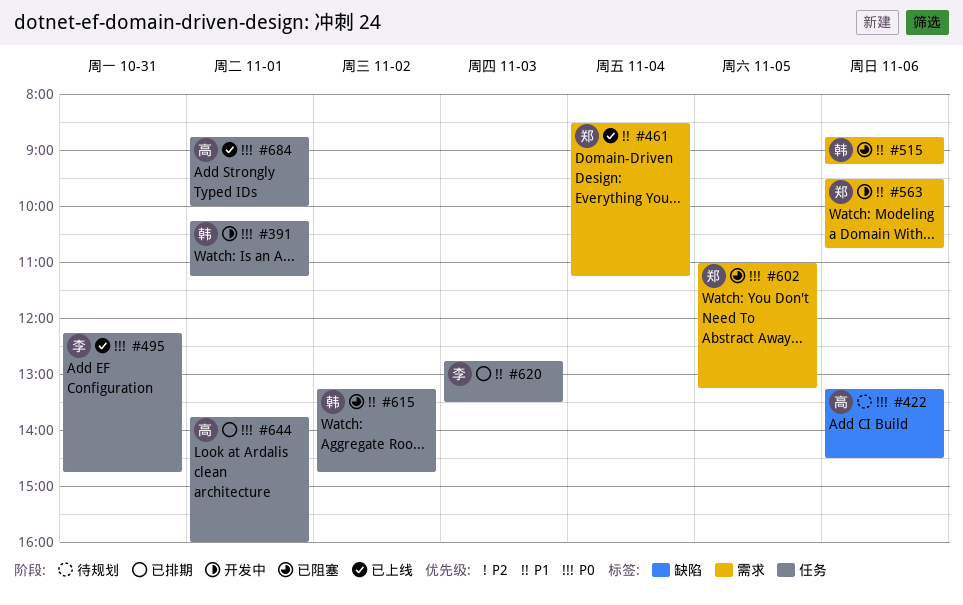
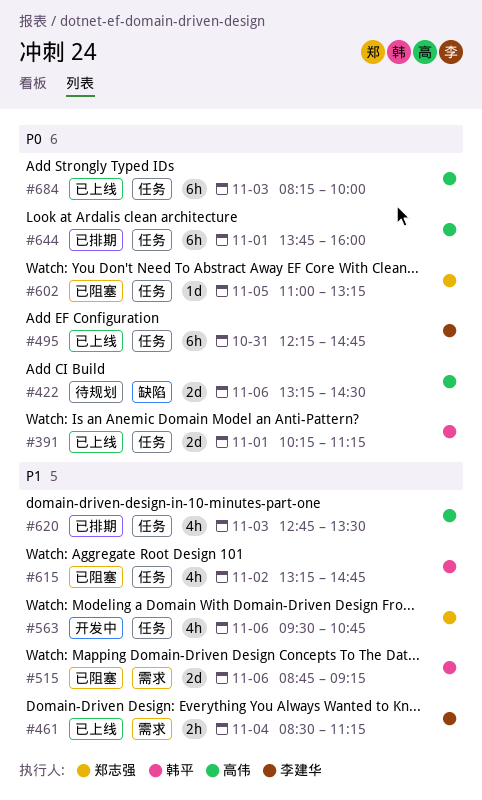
#391, status: 开发中 -> 已上线
#461, owner: 郑志强 -> 李建华
#563, label: 需求 -> 任务
#602, label: 需求 -> 任务
#620, owner: 李建华 -> 高伟
#684, day: Nov 1 -> Nov 3
#684, begins: 08:45 -> 08:15

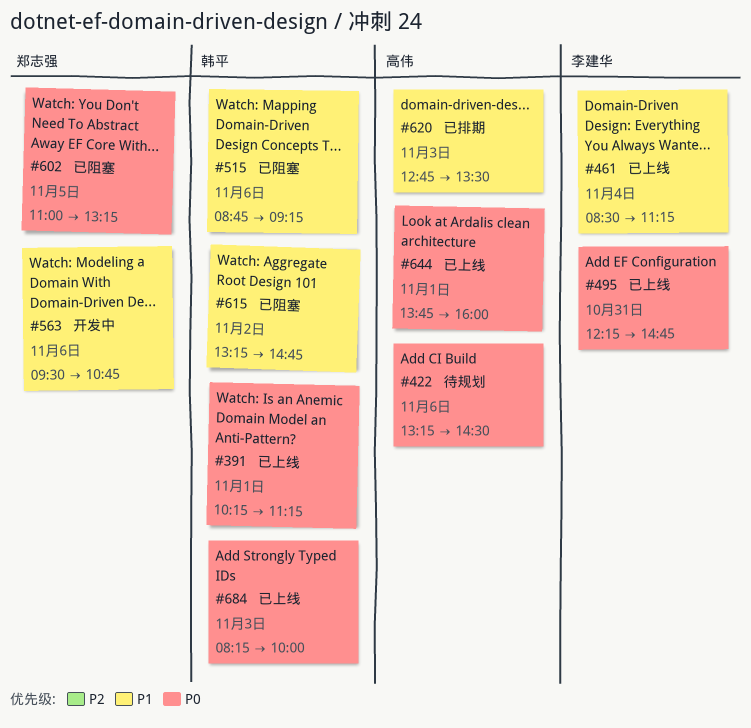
#644, status: 已排期 -> 已上线
#684, owner: 高伟 -> 韩平

